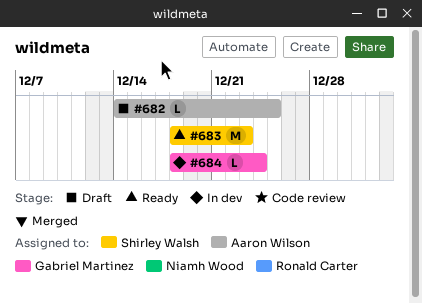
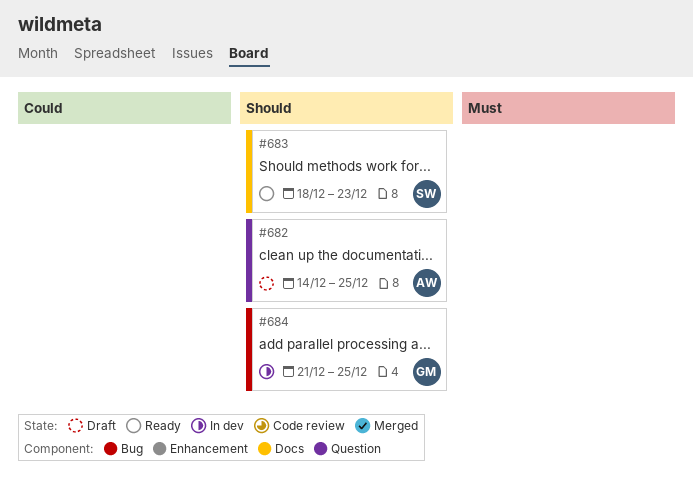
#684, start: Dec 18 -> Dec 21
#684, due: Dec 24 -> Dec 25

